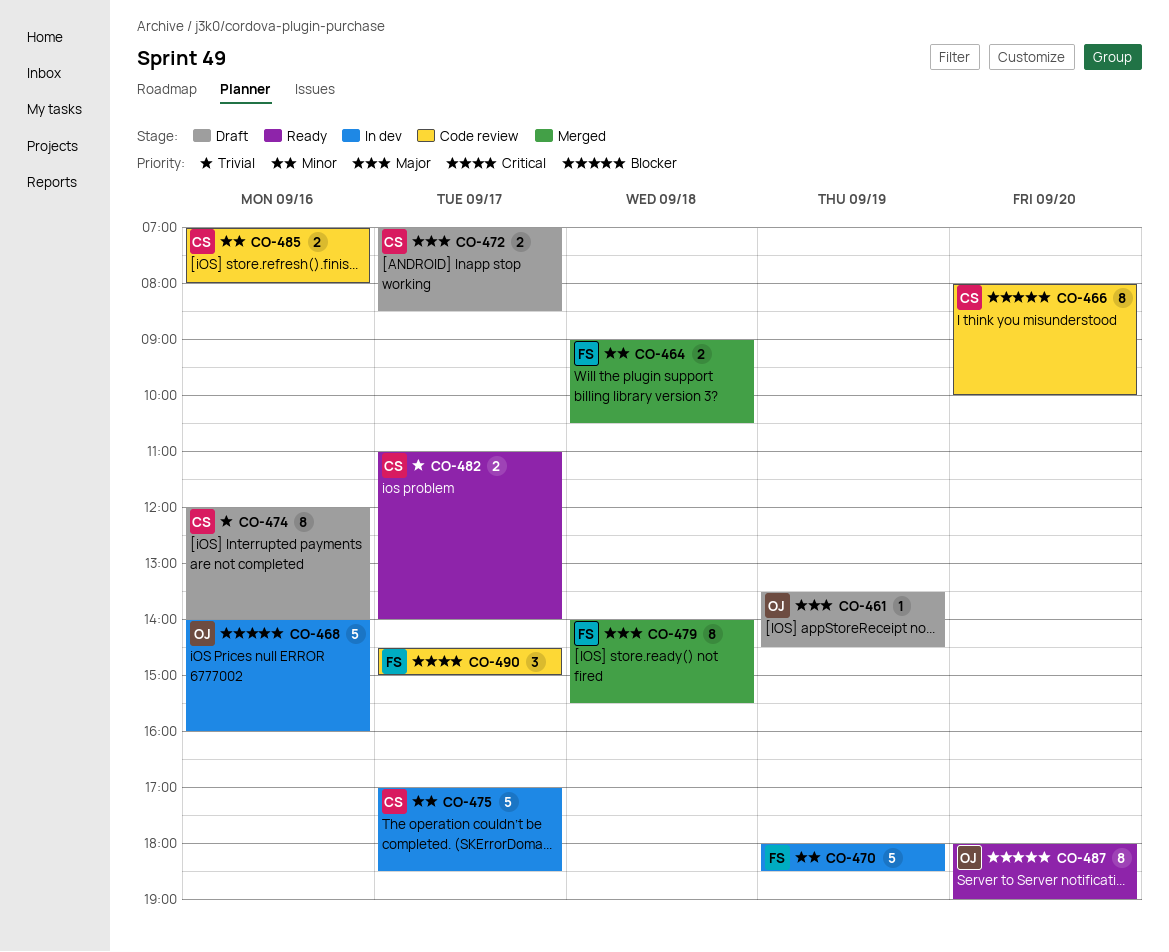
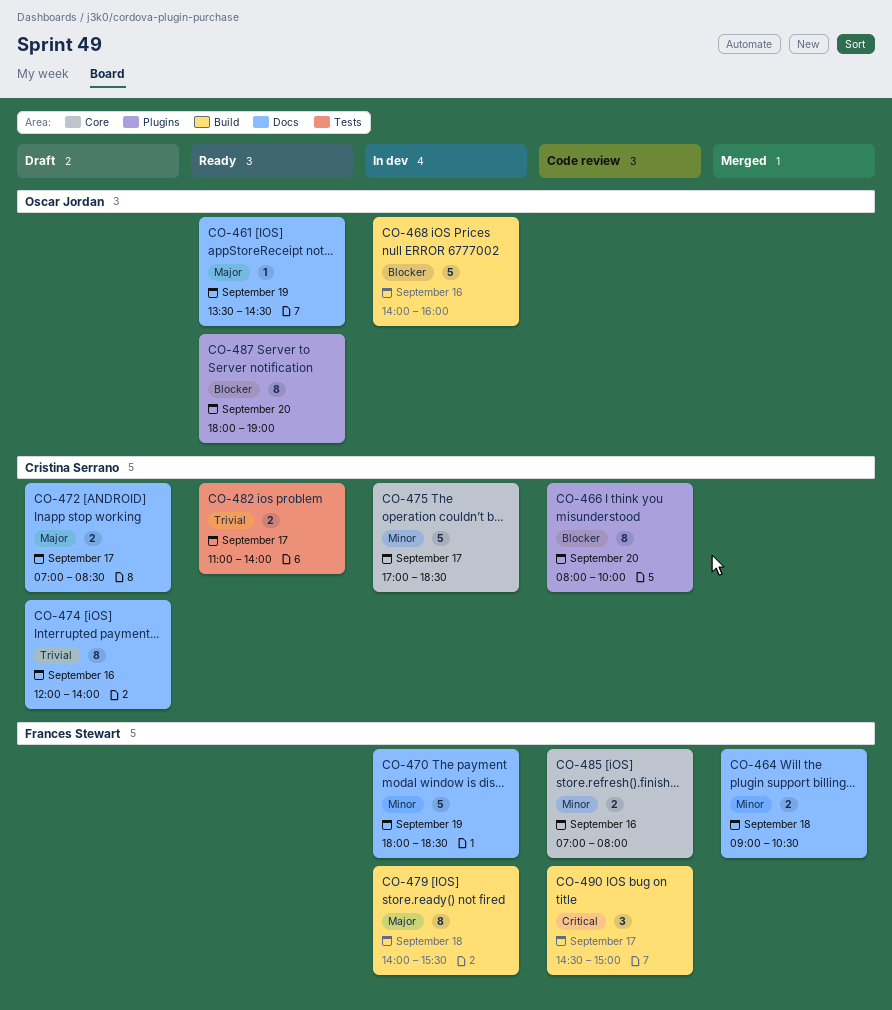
CO-461, status: Draft -> Ready
CO-479, status: Merged -> In dev
CO-485, owner: Cristina Serrano -> Frances Stewart

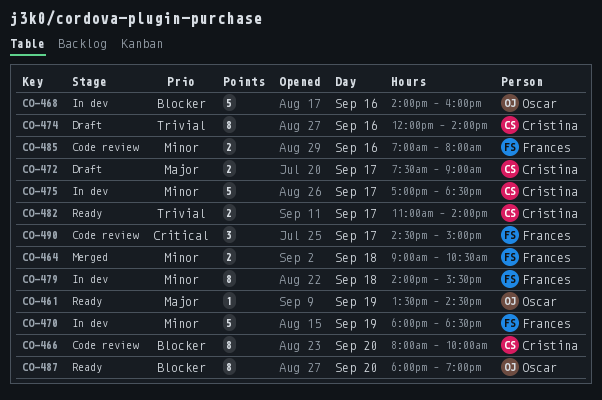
CO-472, begins: 07:00 -> 07:30
CO-472, ends: 08:30 -> 09:00
CO-479, priority: Major -> Minor

